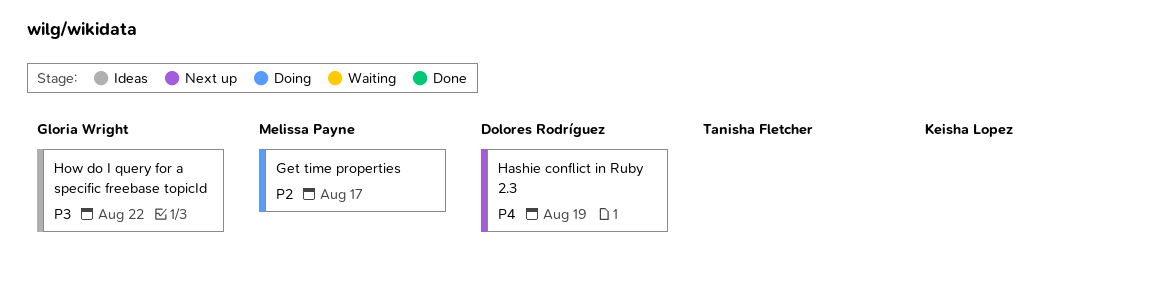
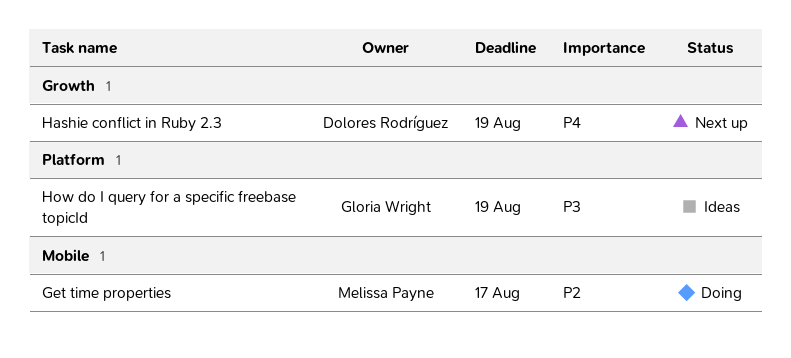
How do I query for a specific freebase topicId, due: Aug 22 -> Aug 19

